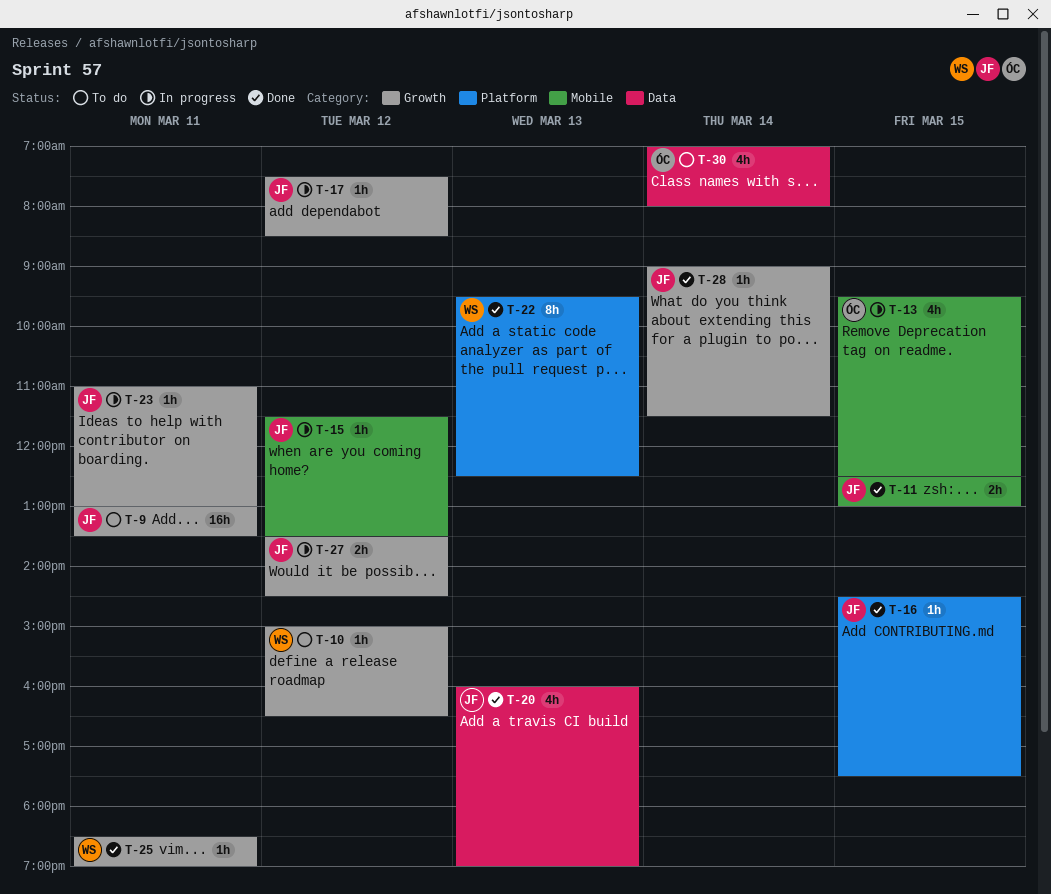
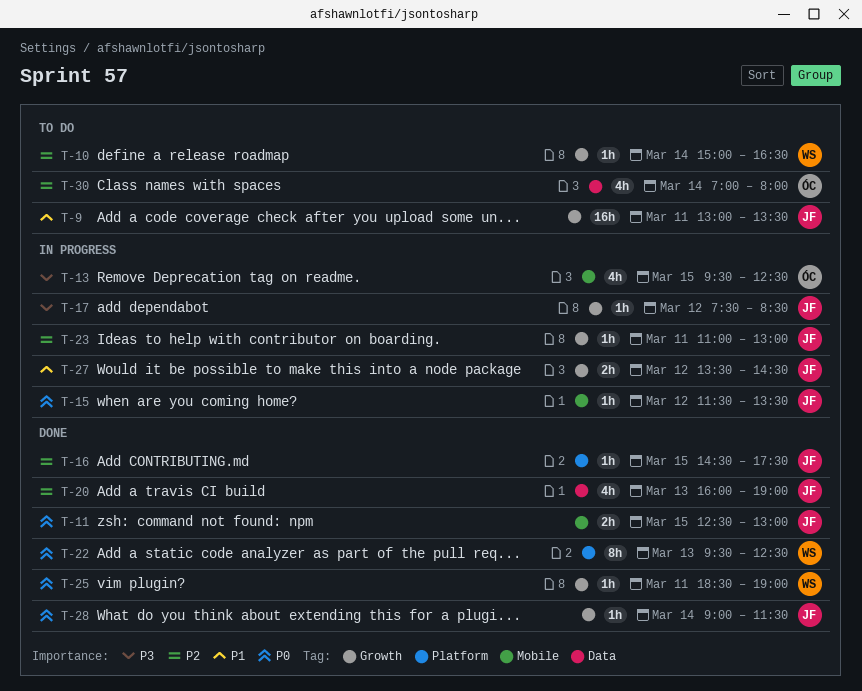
T-10, day: Mar 12 -> Mar 14

